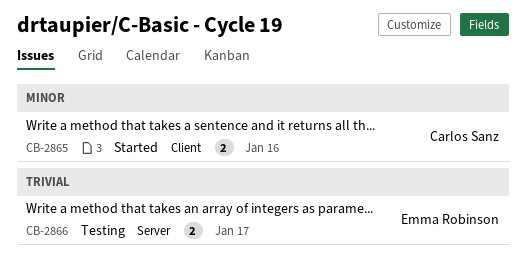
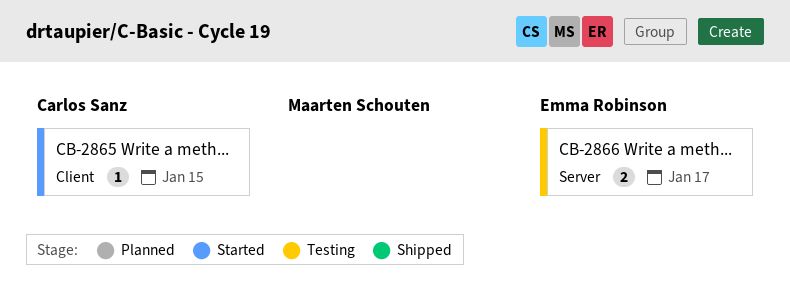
CB-2865, estimate: 2 -> 1
CB-2865, due: Jan 16 -> Jan 15

